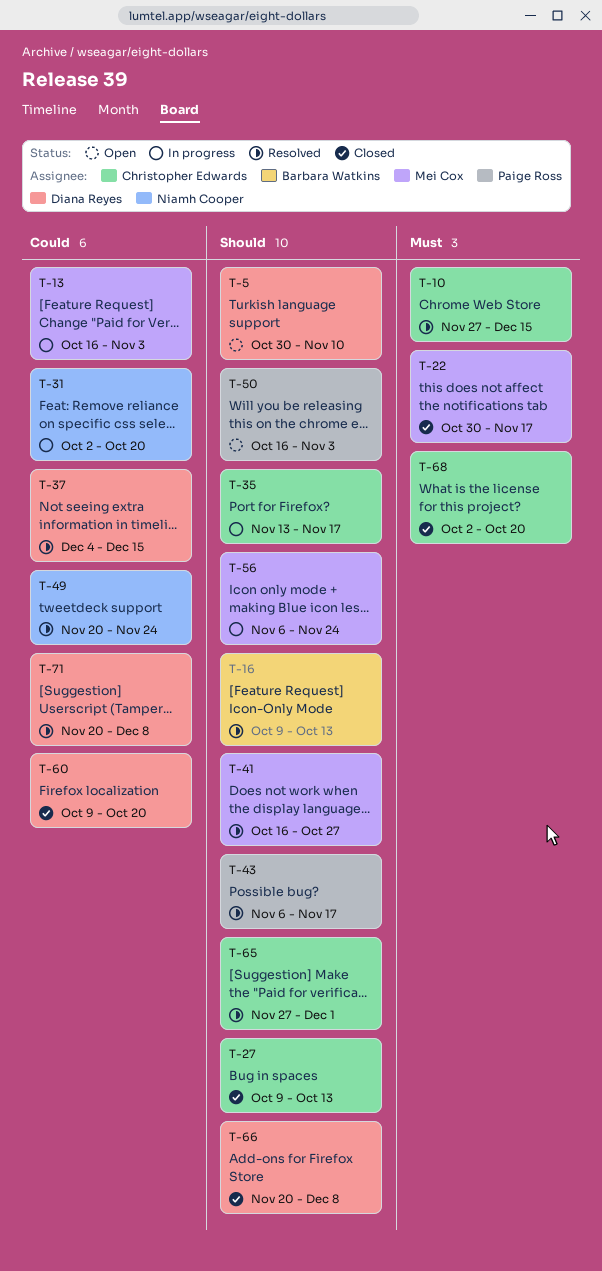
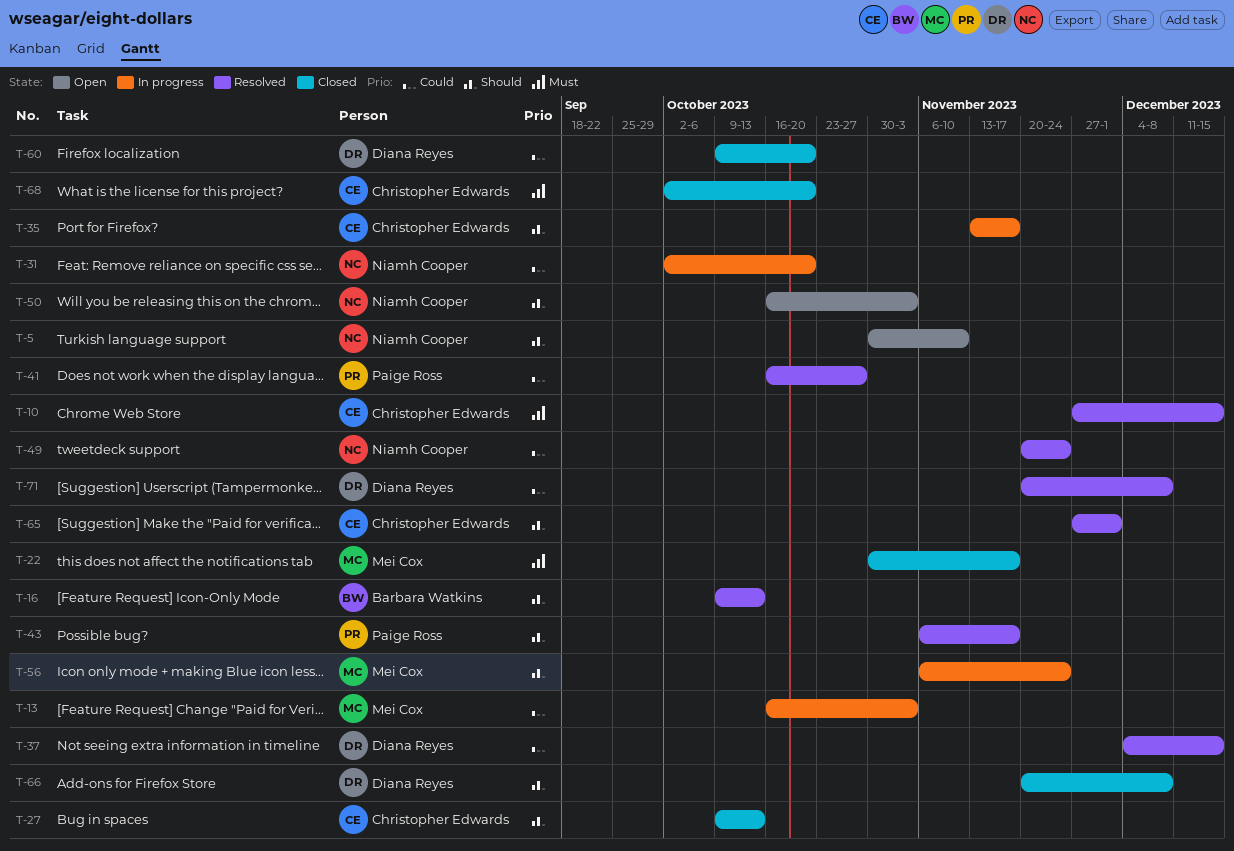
T-5, owner: Diana Reyes -> Niamh Cooper
T-41, owner: Mei Cox -> Paige Ross
T-41, priority: Should -> Could
T-50, owner: Paige Ross -> Niamh Cooper

